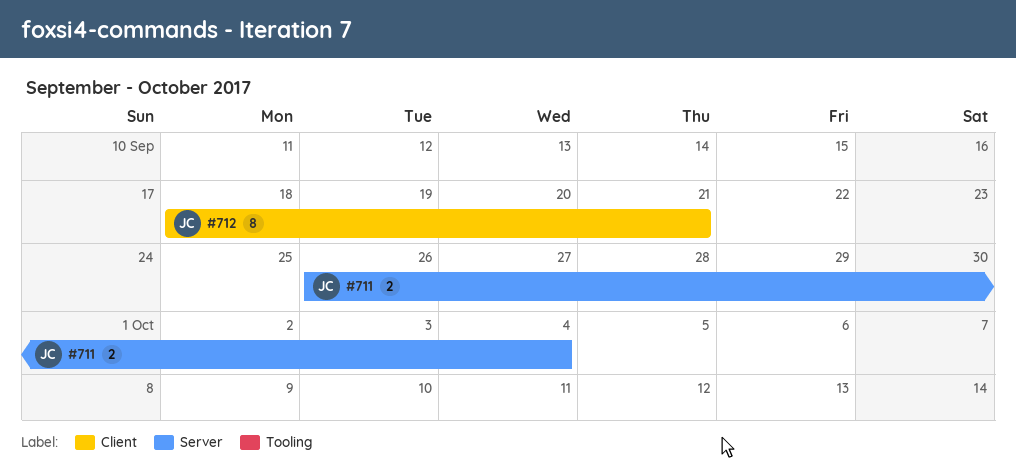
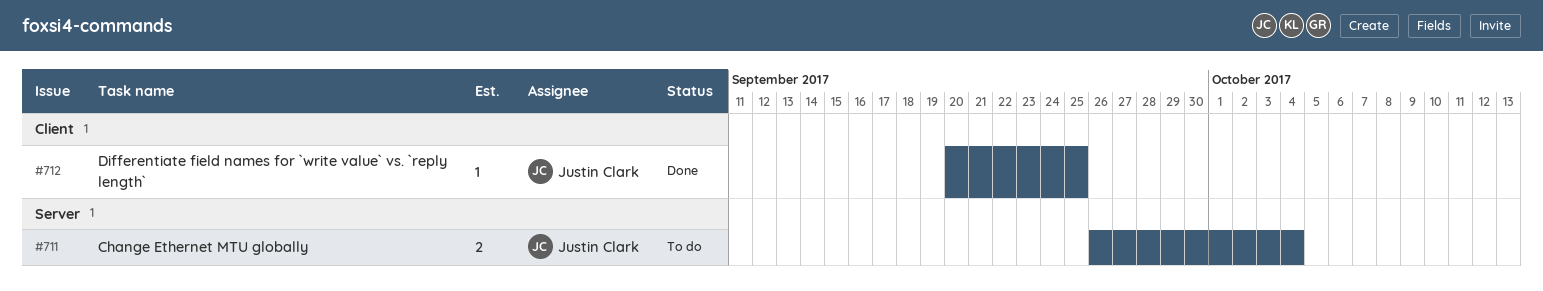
#712, estimate: 8 -> 1
#712, start: Sep 18 -> Sep 20
#712, due: Sep 21 -> Sep 25

